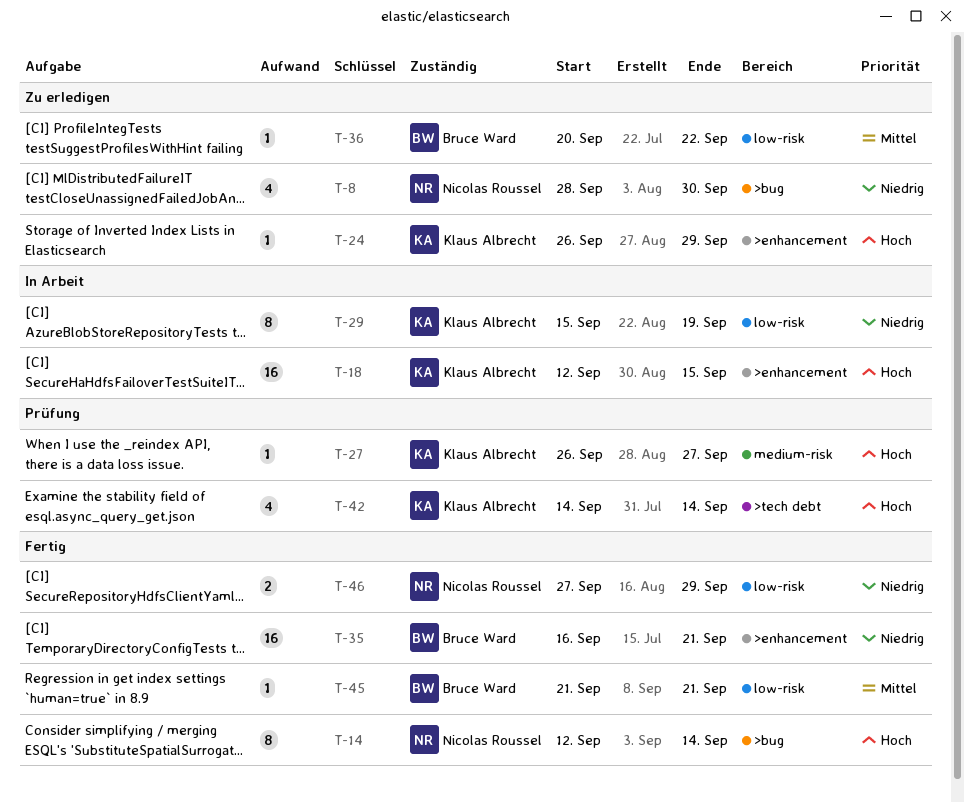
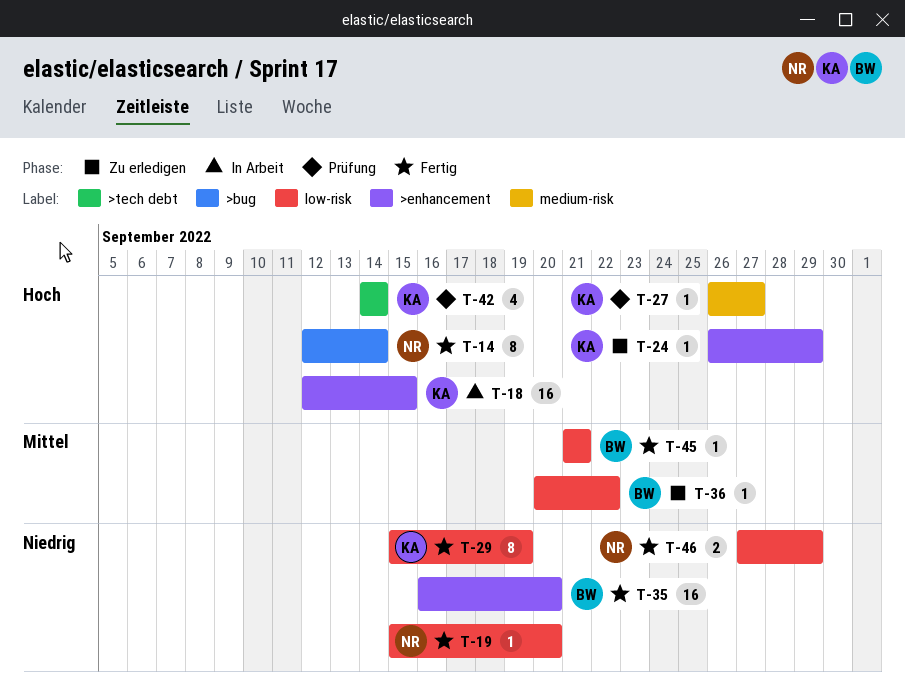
T-8: present -> none
T-19: none -> present
T-29, status: In Arbeit -> Fertig
T-35, due: Sep 21 -> Sep 20

